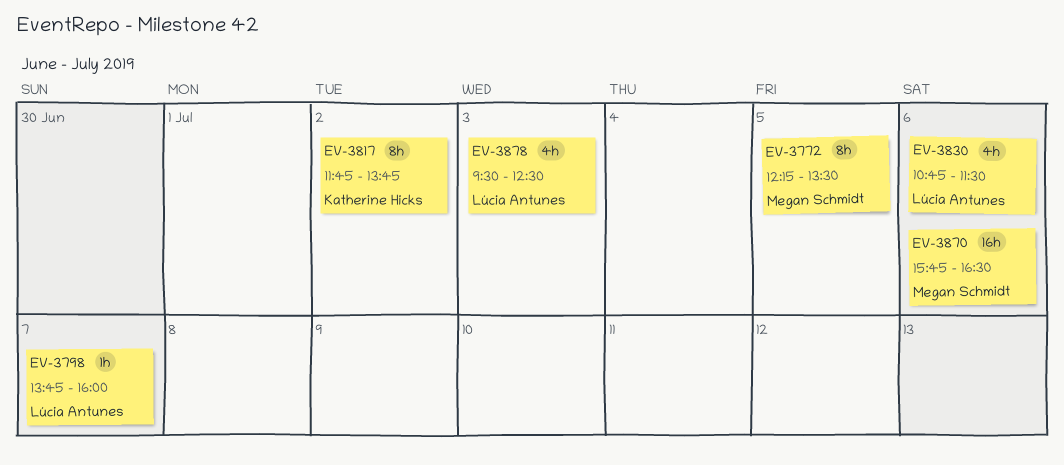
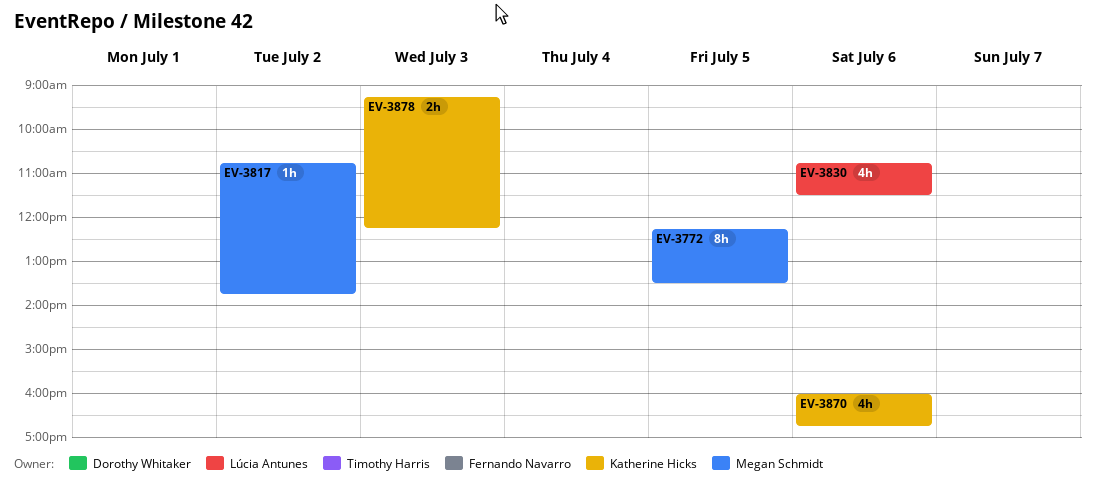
EV-3798: present -> none
EV-3817, owner: Katherine Hicks -> Megan Schmidt
EV-3817, estimate: 8h -> 1h
EV-3817, begins: 11:45 -> 10:45
EV-3870, owner: Megan Schmidt -> Katherine Hicks
EV-3870, estimate: 16h -> 4h
EV-3870, begins: 15:45 -> 16:00
EV-3870, ends: 16:30 -> 16:45
EV-3878, owner: Lúcia Antunes -> Katherine Hicks
EV-3878, estimate: 4h -> 2h
EV-3878, begins: 09:30 -> 09:15
EV-3878, ends: 12:30 -> 12:15

